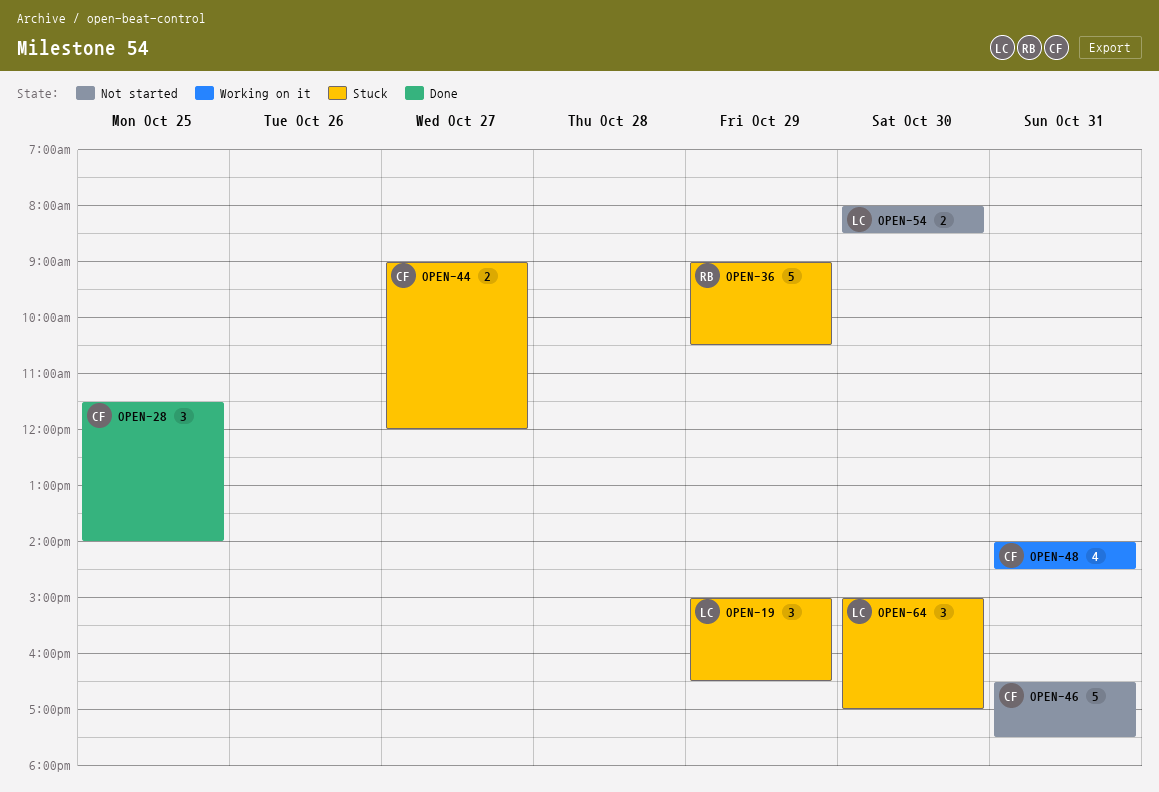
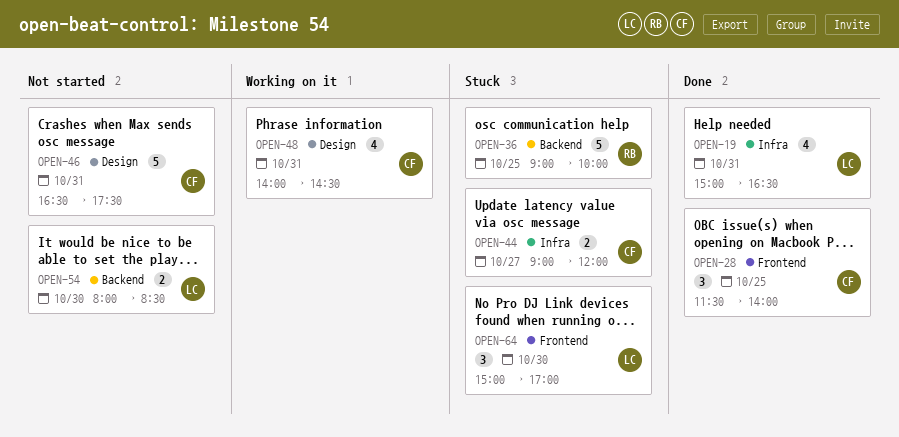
OPEN-19, status: Stuck -> Done
OPEN-19, estimate: 3 -> 4
OPEN-19, day: Oct 29 -> Oct 31
OPEN-36, day: Oct 29 -> Oct 25
OPEN-36, ends: 10:30 -> 10:00

